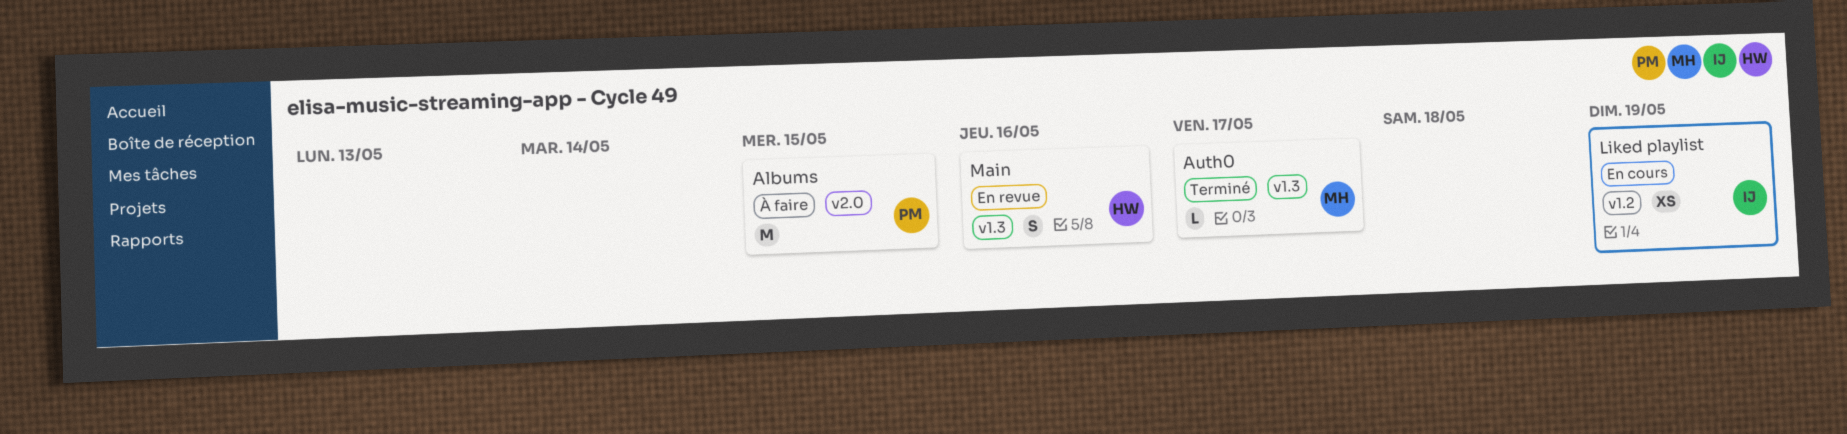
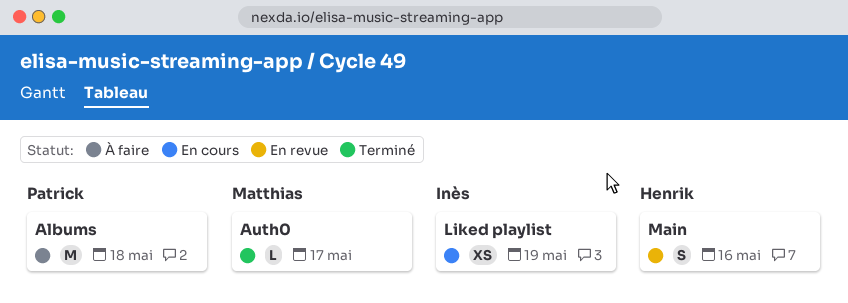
Albums, due: May 15 -> May 18

